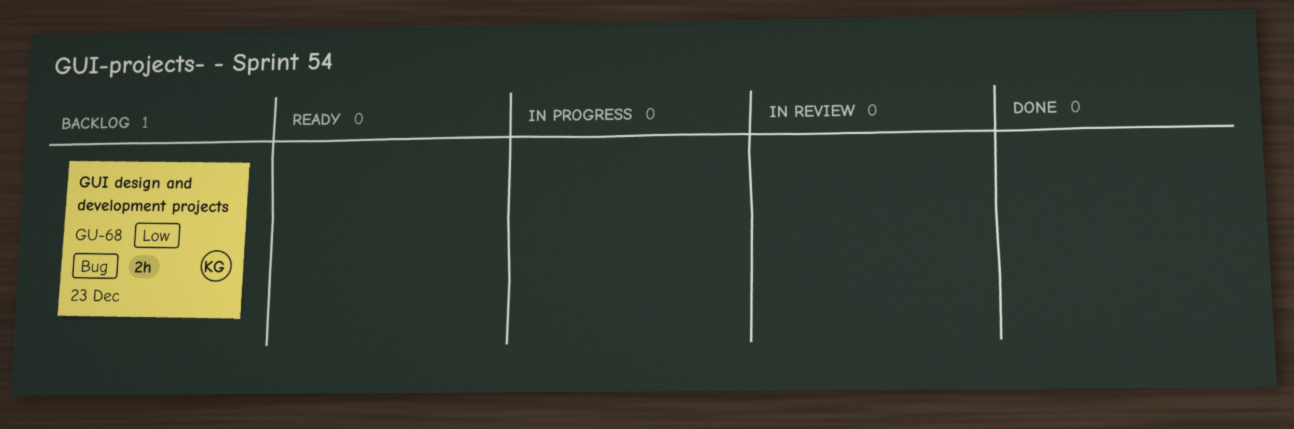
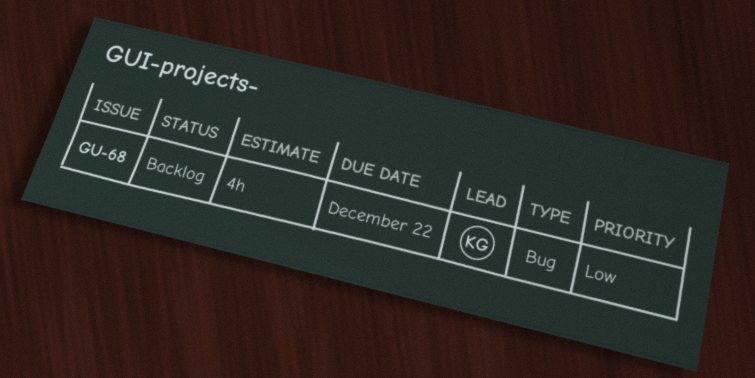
GU-68, estimate: 2h -> 4h
GU-68, due: Dec 23 -> Dec 22

